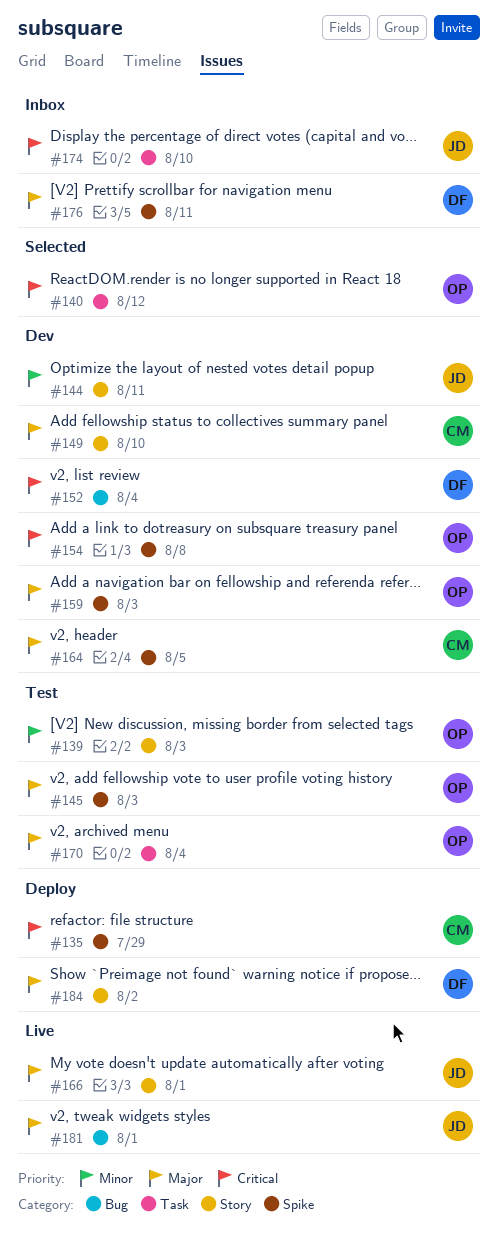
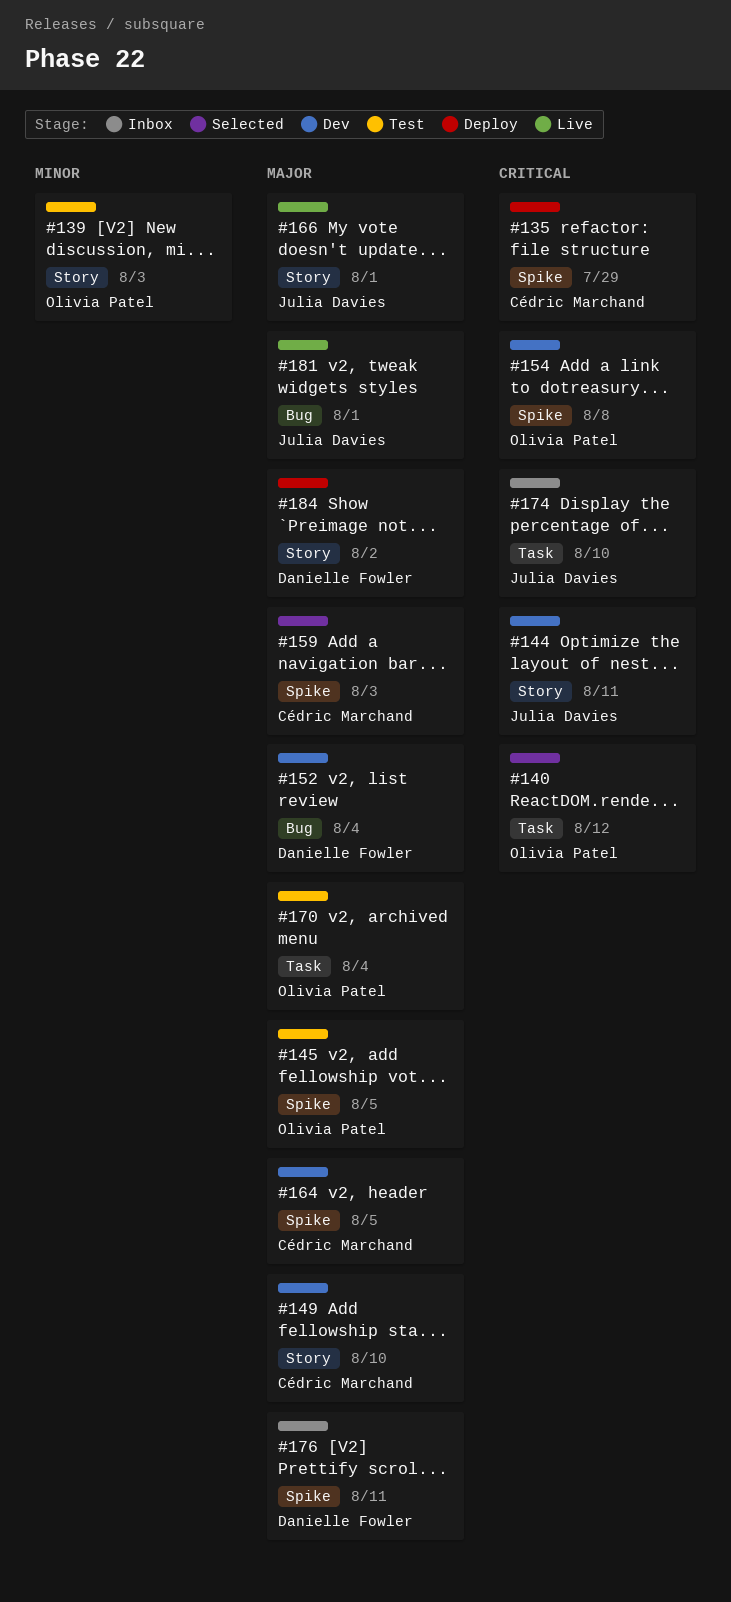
#144, priority: Minor -> Critical
#145, due: Aug 3 -> Aug 5
#152, priority: Critical -> Major
#159, status: Dev -> Selected
#159, owner: Olivia Patel -> Cédric Marchand

